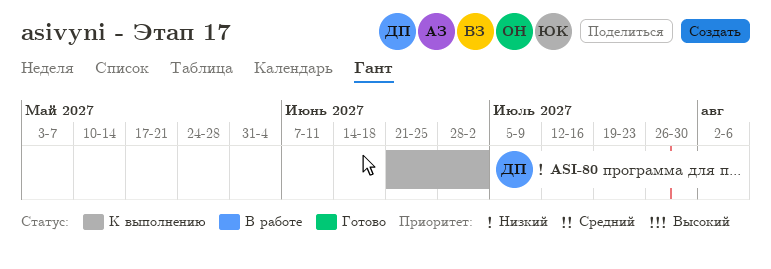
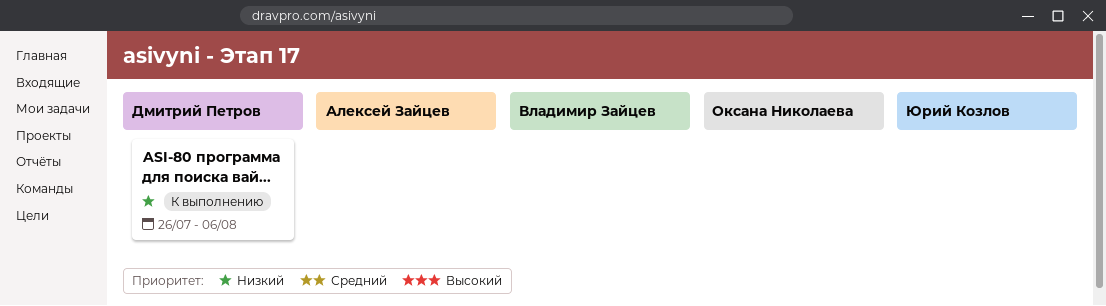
ASI-80, start: Jun 21 -> Jul 26
ASI-80, due: Jul 2 -> Aug 6

